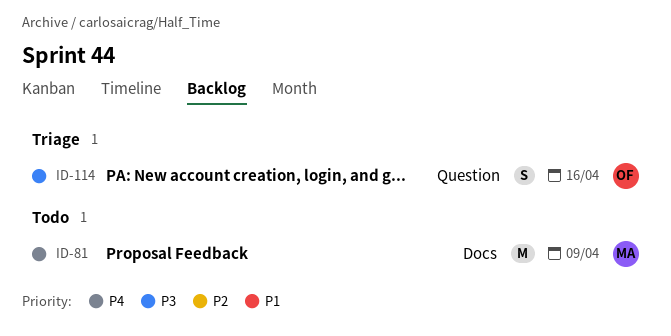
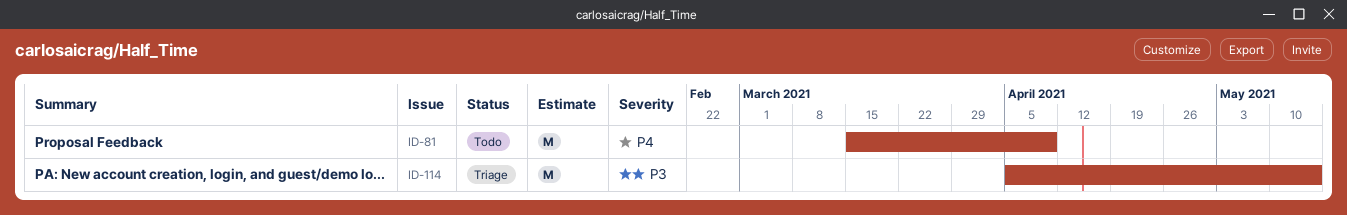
ID-114, estimate: S -> M
ID-114, due: Apr 16 -> May 14

